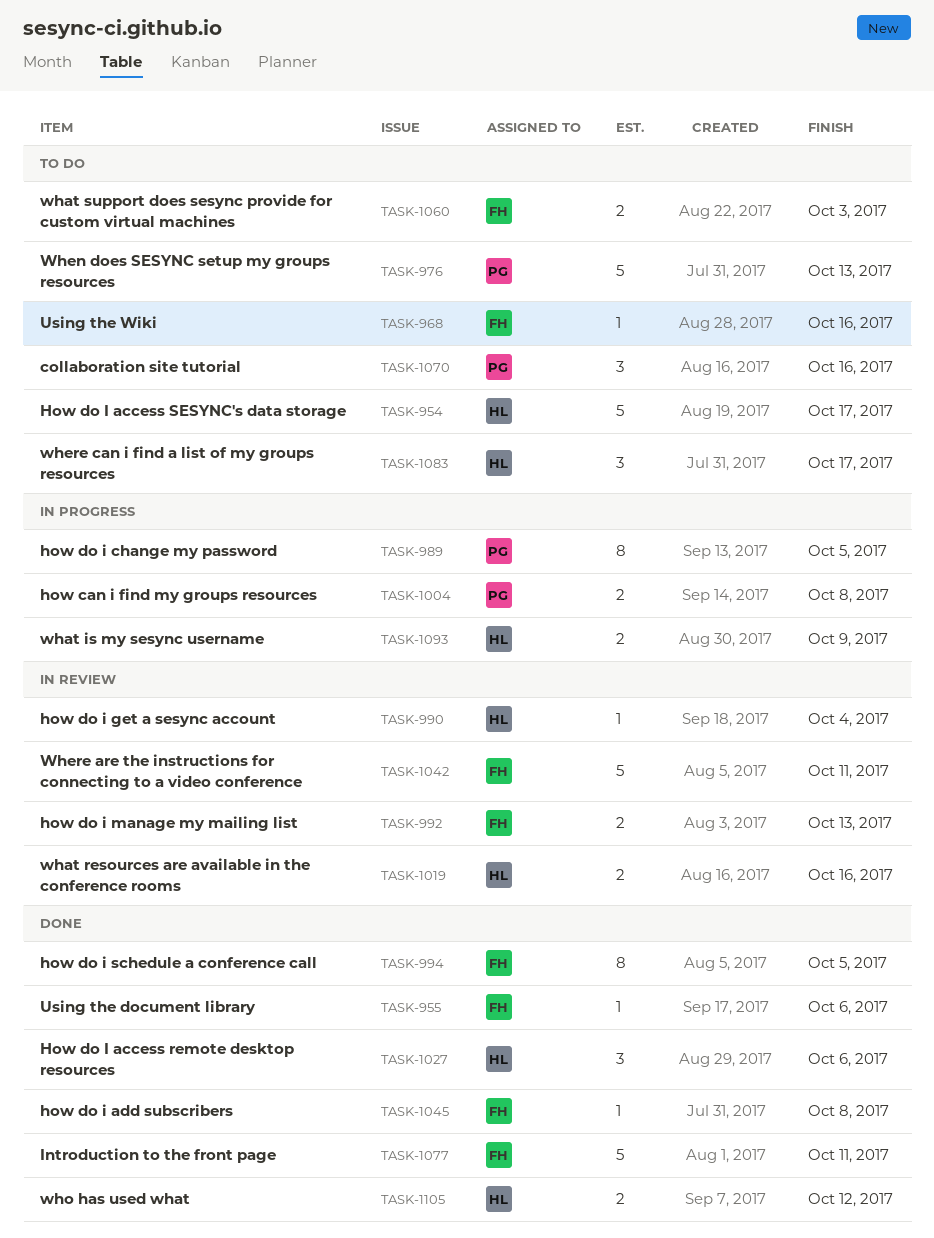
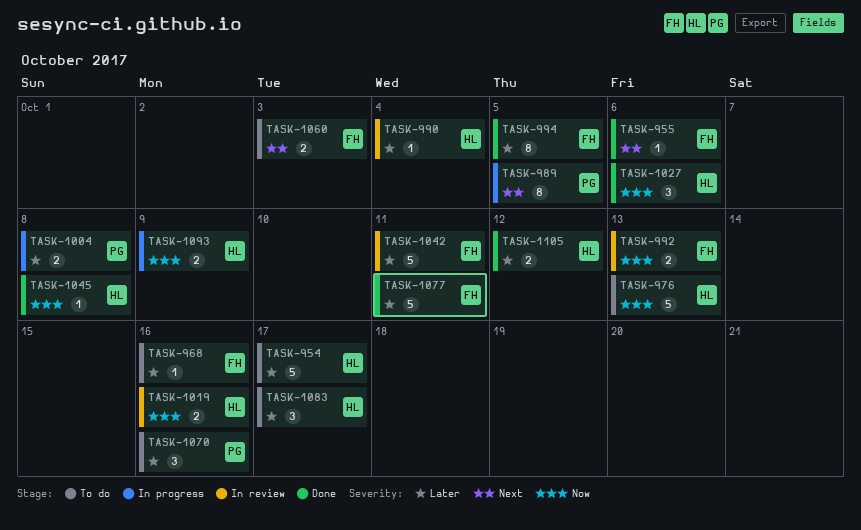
TASK-976, owner: PG -> HL
TASK-1045, owner: FH -> HL

